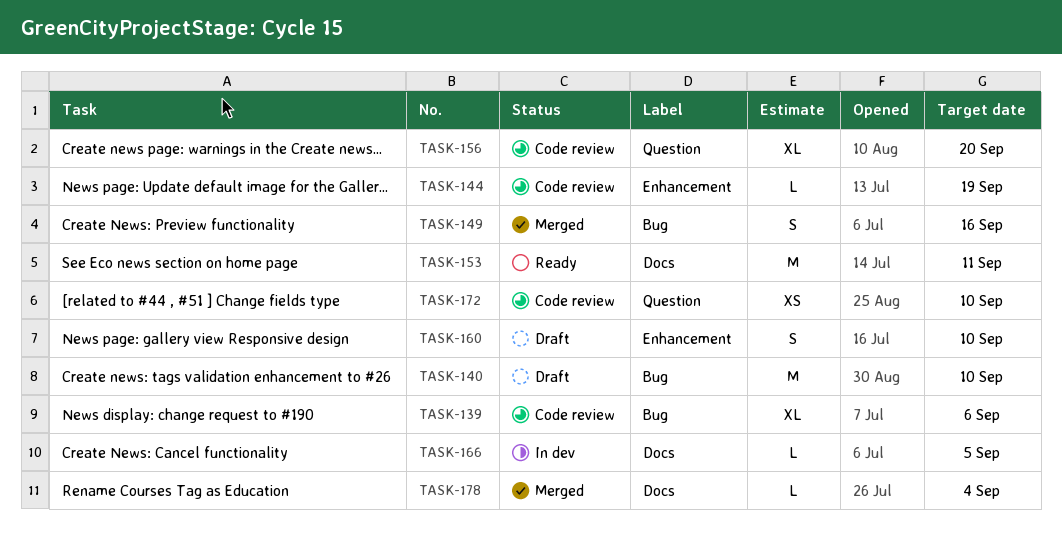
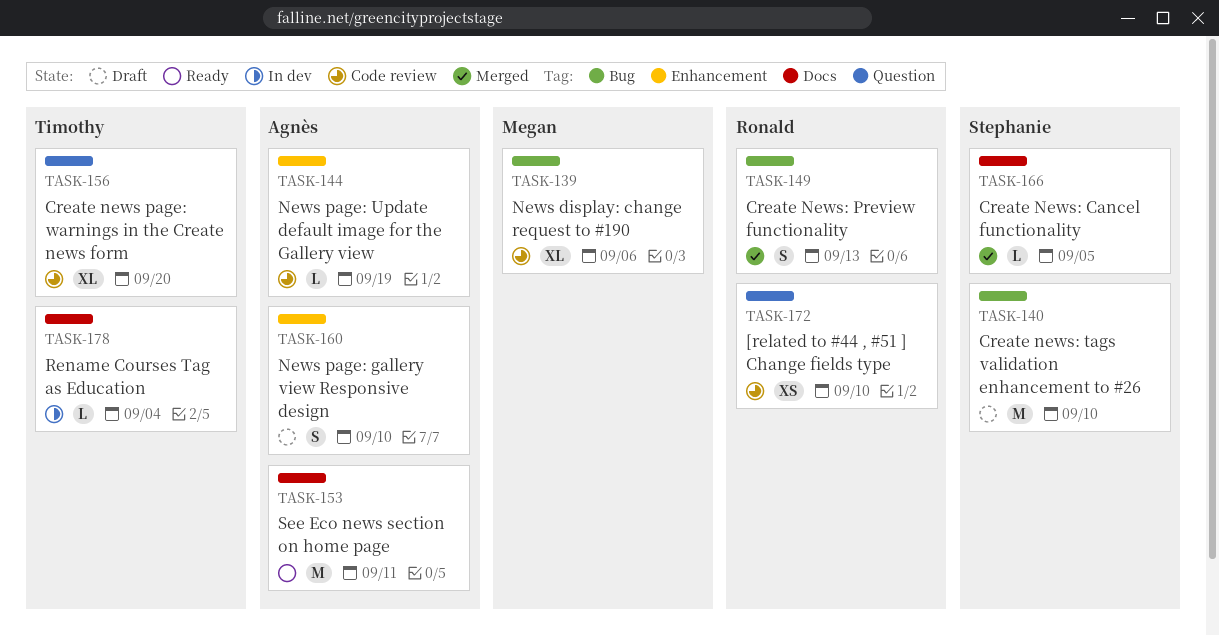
TASK-149, due: Sep 16 -> Sep 13
TASK-166, status: In dev -> Merged
TASK-178, status: Merged -> In dev

